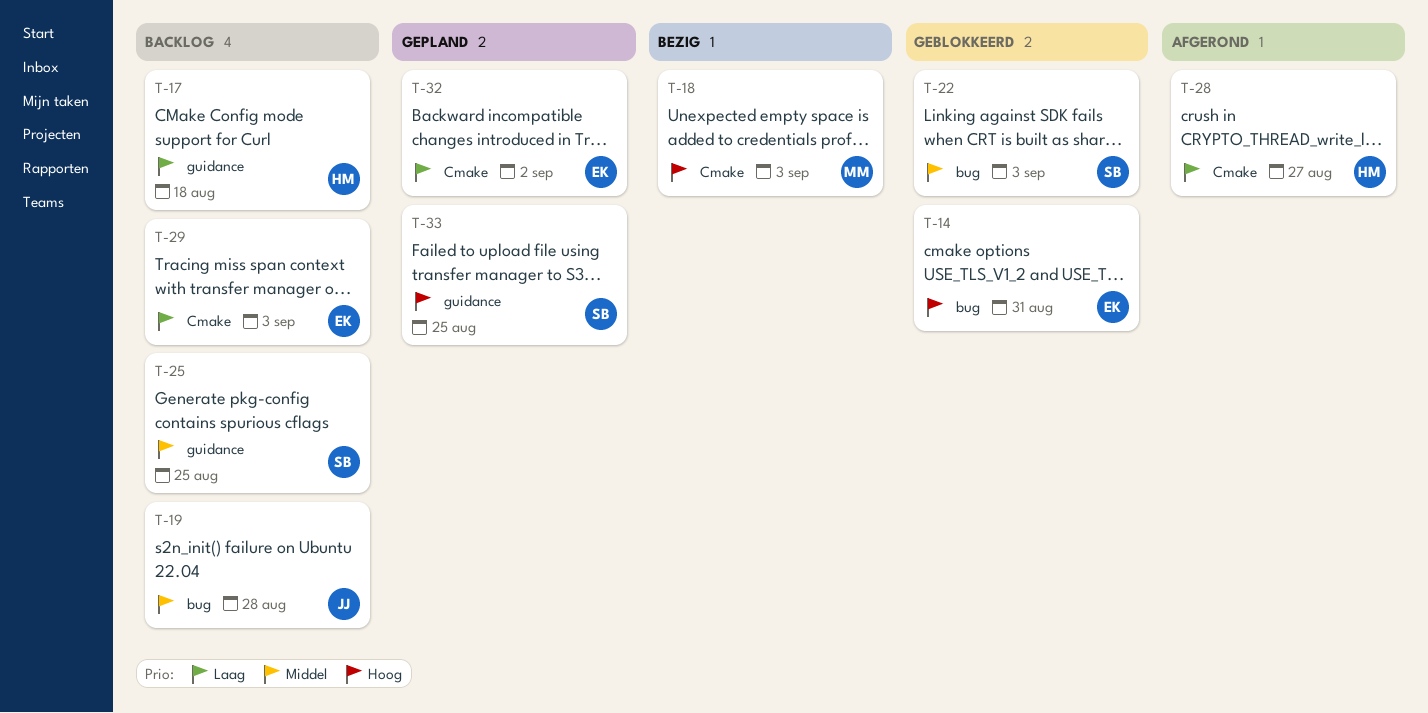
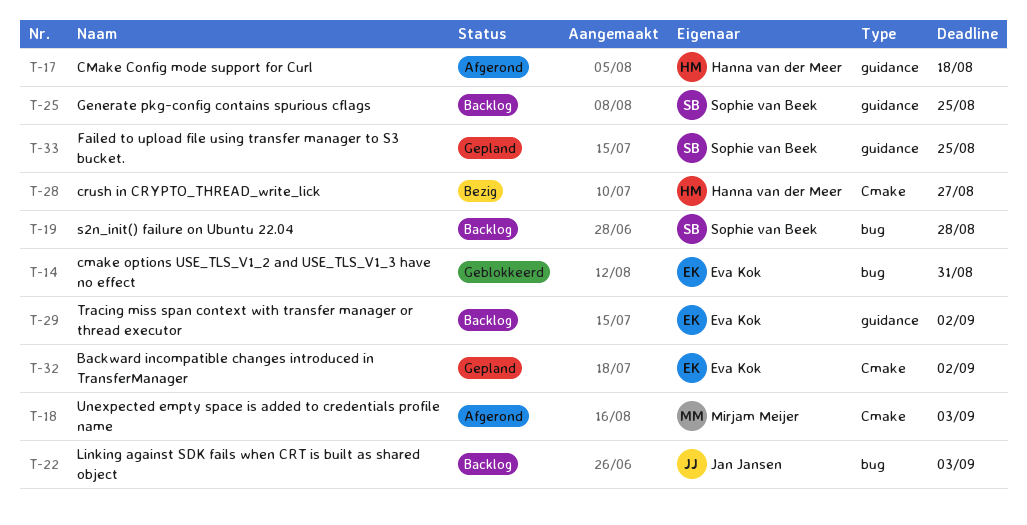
T-17, status: Backlog -> Afgerond
T-18, status: Bezig -> Afgerond
T-19, owner: Jan Jansen -> Sophie van Beek
T-22, status: Geblokkeerd -> Backlog
T-22, owner: Sophie van Beek -> Jan Jansen
T-28, status: Afgerond -> Bezig
T-29, label: Cmake -> guidance
T-29, due: Sep 3 -> Sep 2

